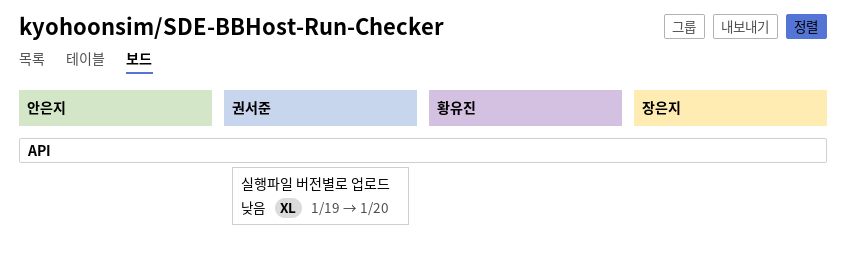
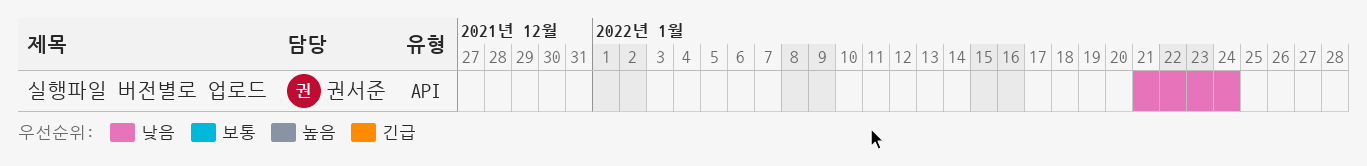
실행파일 버전별로 업로드, start: Jan 19 -> Jan 21
실행파일 버전별로 업로드, due: Jan 20 -> Jan 24

